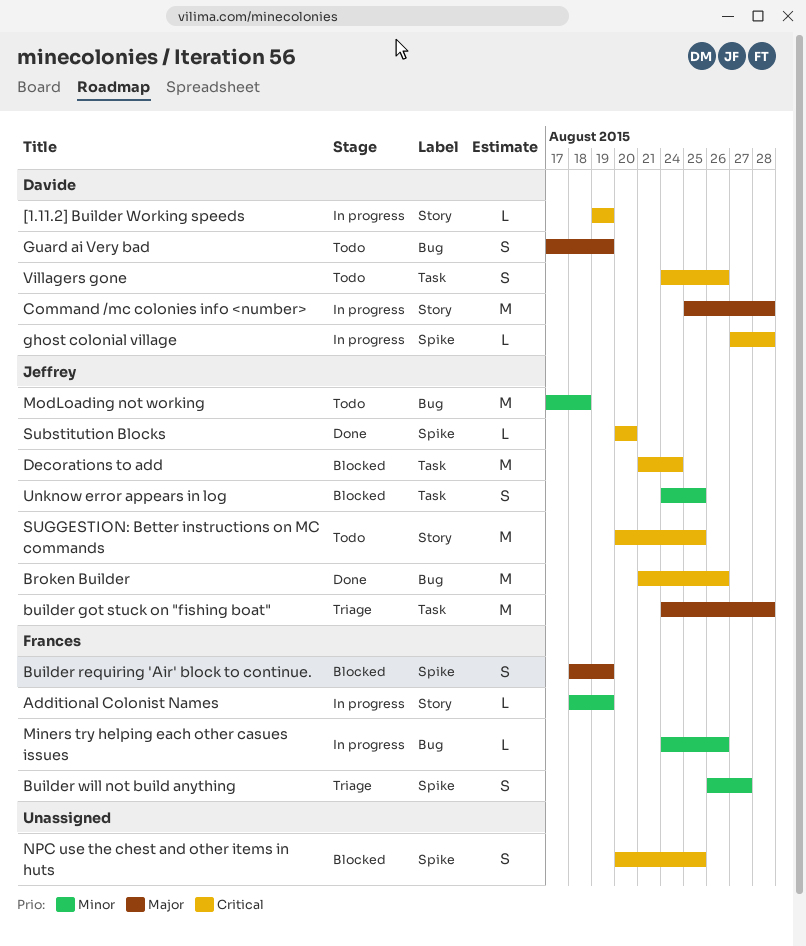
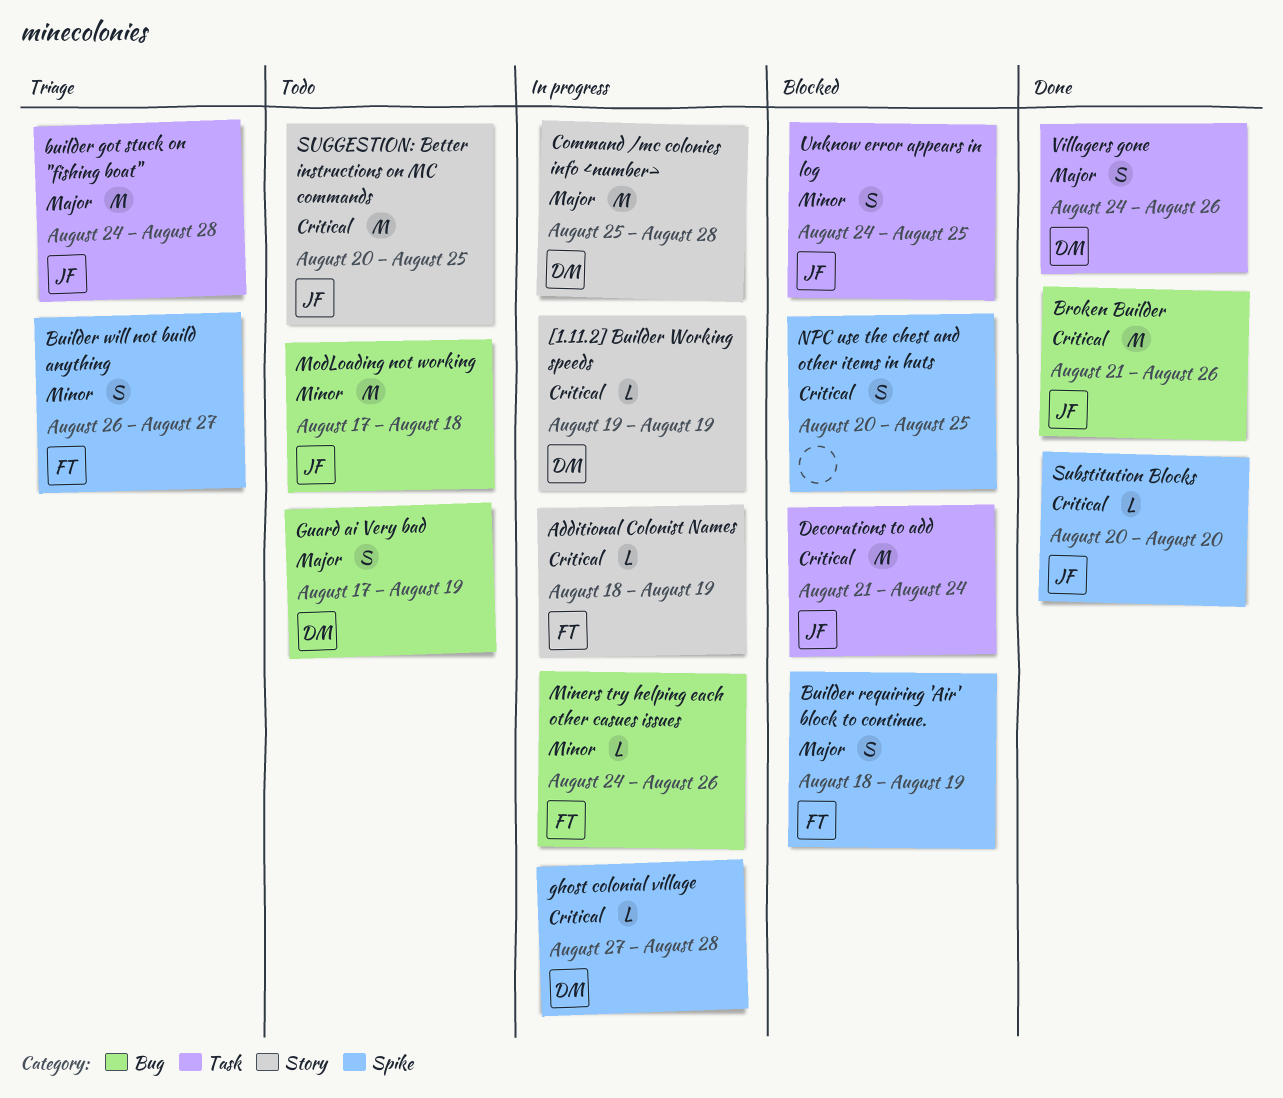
Additional Colonist Names, priority: Minor -> Critical
Villagers gone, status: Todo -> Done
Villagers gone, priority: Critical -> Major

